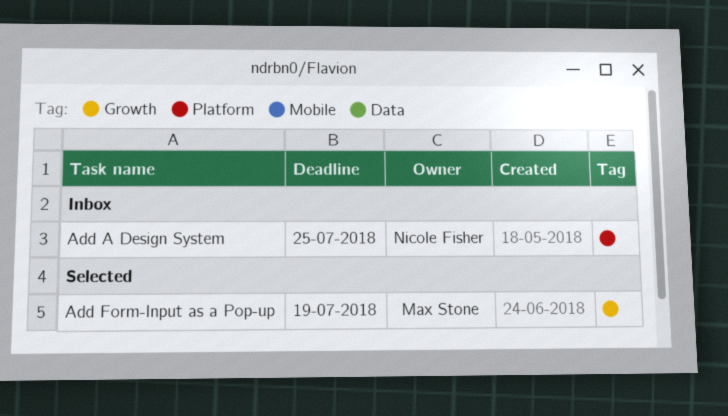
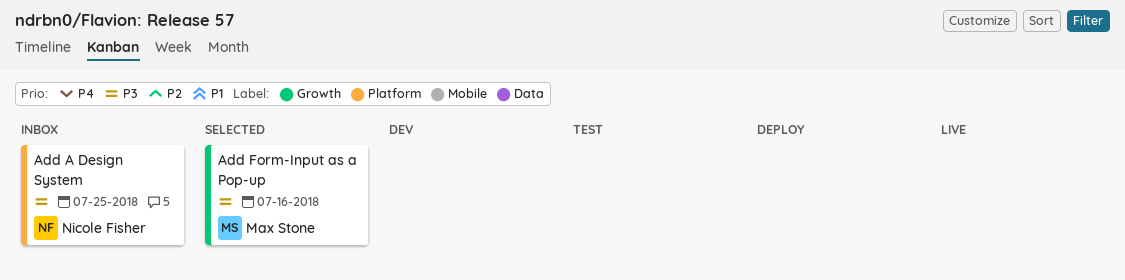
Add Form-Input as a Pop-up, due: Jul 19 -> Jul 16

